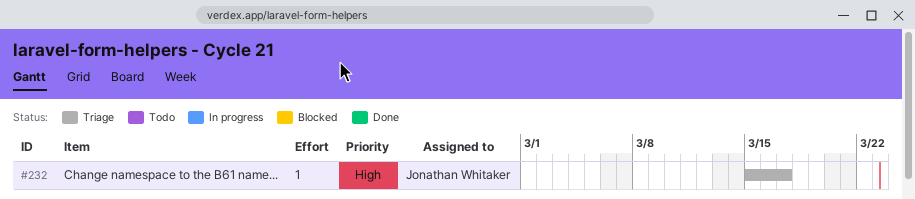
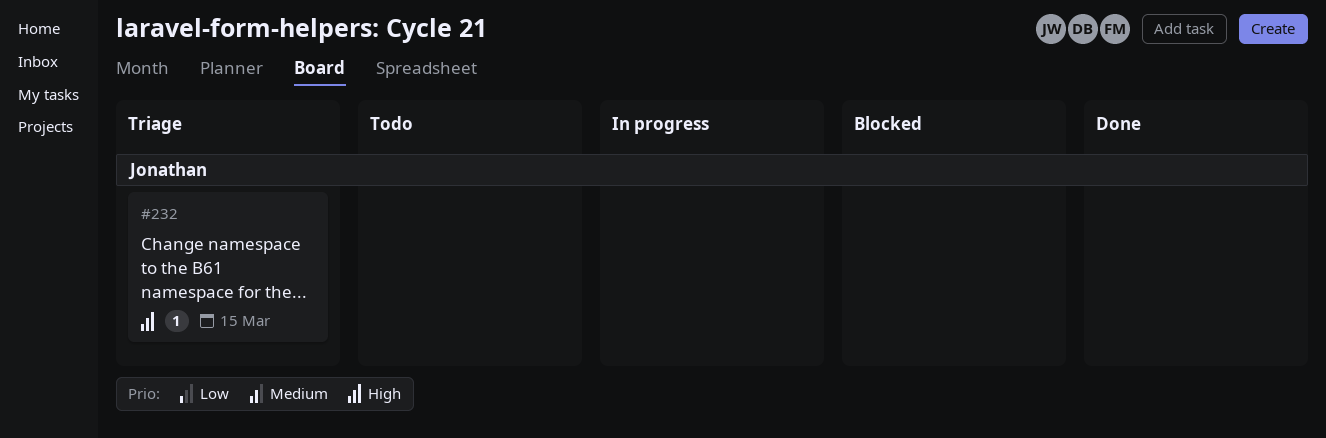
#232, due: Mar 17 -> Mar 15

